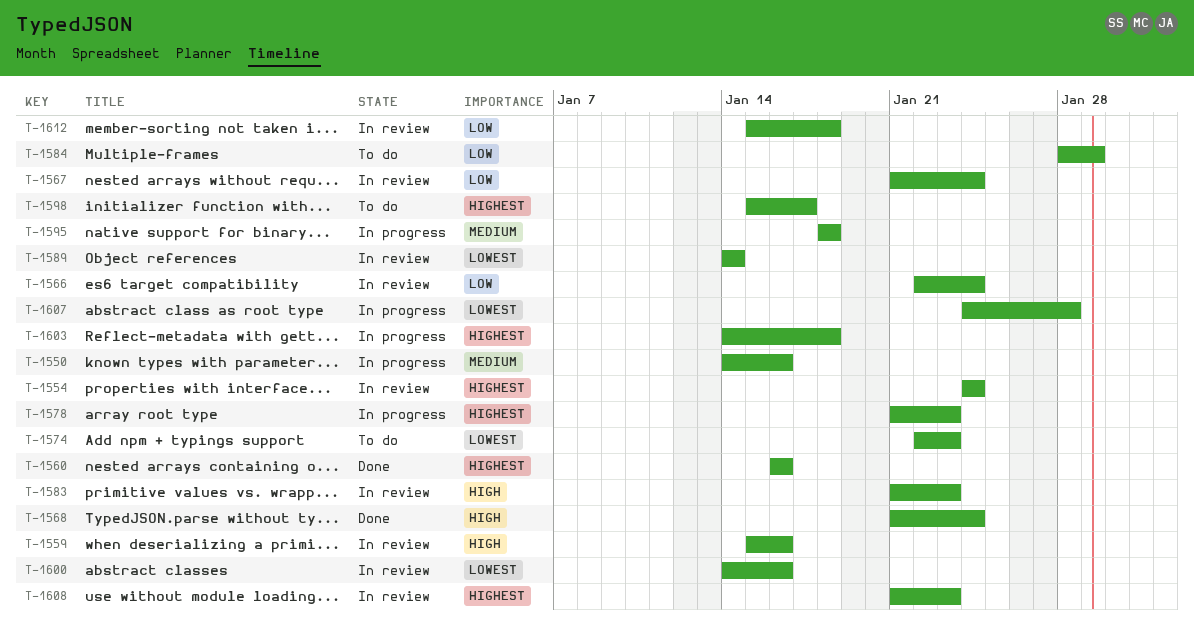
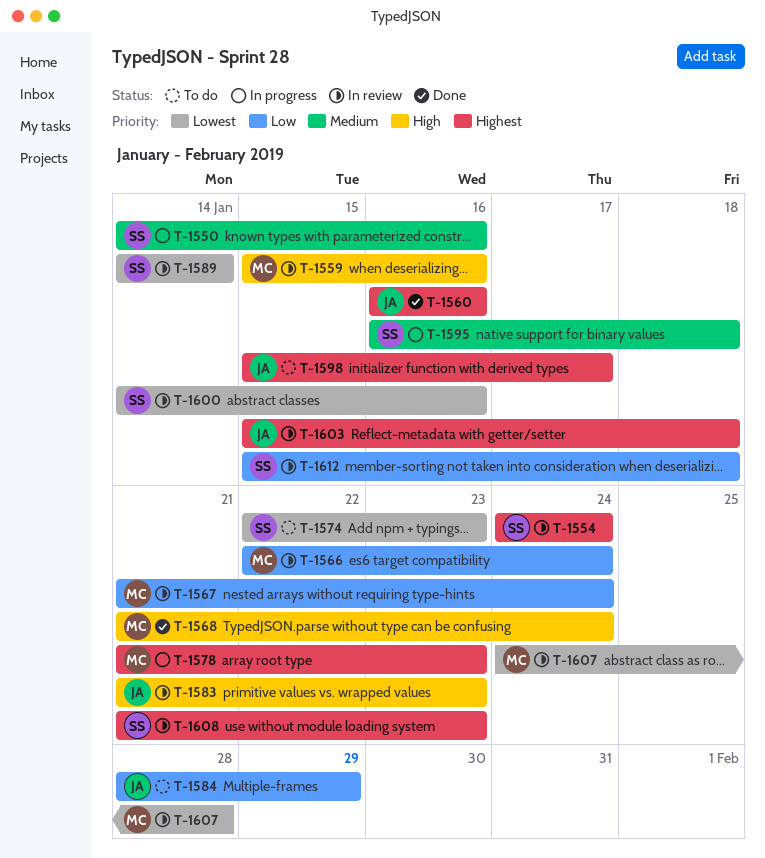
T-1595, start: Jan 18 -> Jan 16
T-1603, status: In progress -> In review
T-1603, start: Jan 14 -> Jan 15
T-1607, status: In progress -> In review

